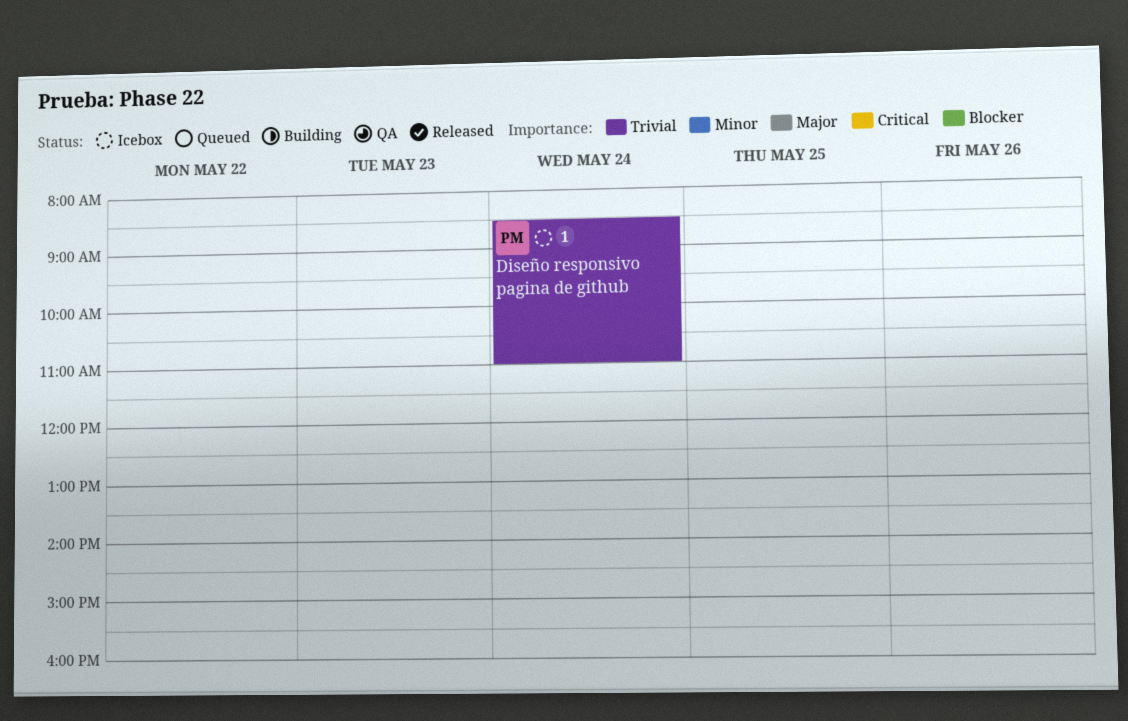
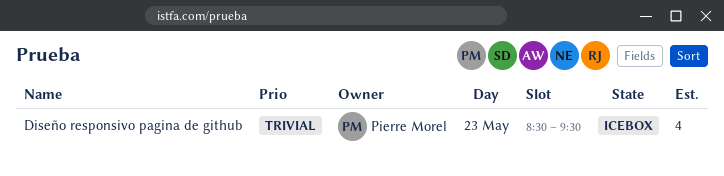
Diseño responsivo pagina de github, estimate: 1 -> 4
Diseño responsivo pagina de github, day: May 24 -> May 23
Diseño responsivo pagina de github, ends: 11:00 -> 09:30

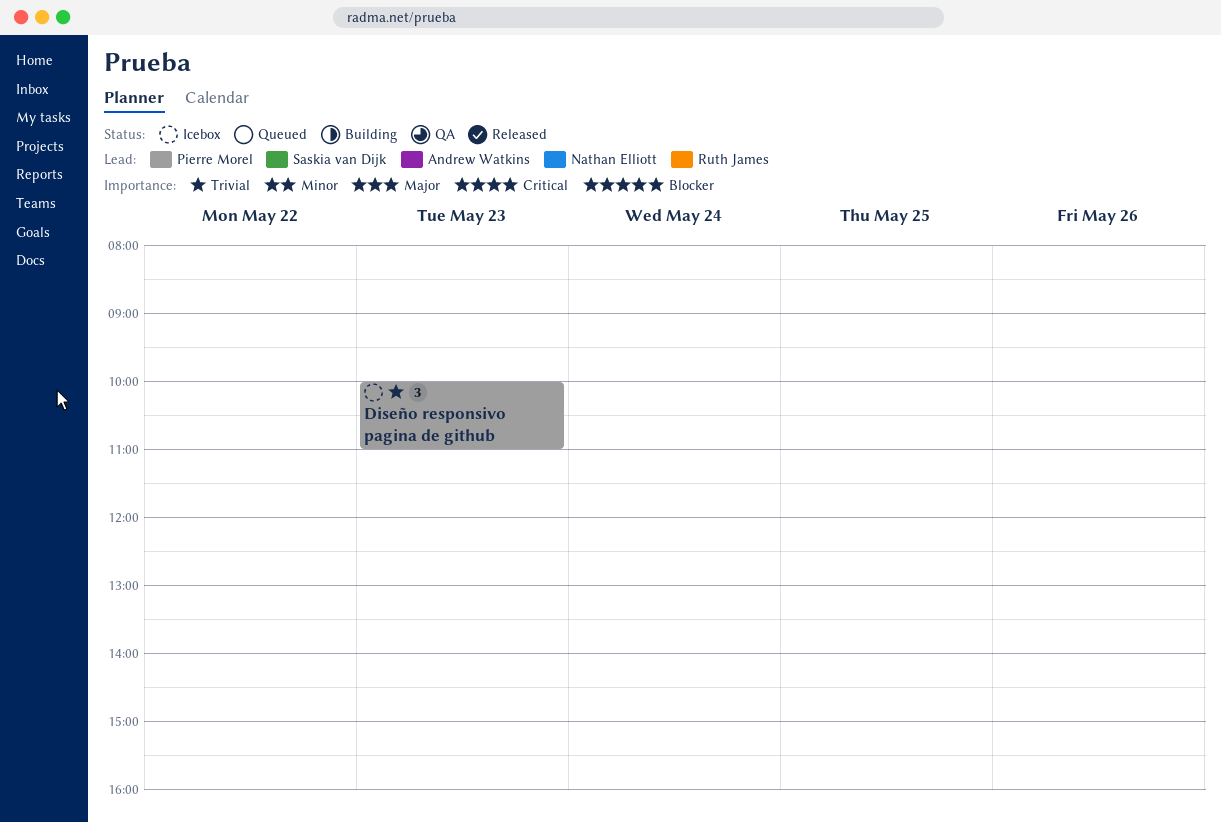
Diseño responsivo pagina de github, estimate: 4 -> 3
Diseño responsivo pagina de github, begins: 08:30 -> 10:00
Diseño responsivo pagina de github, ends: 09:30 -> 11:00

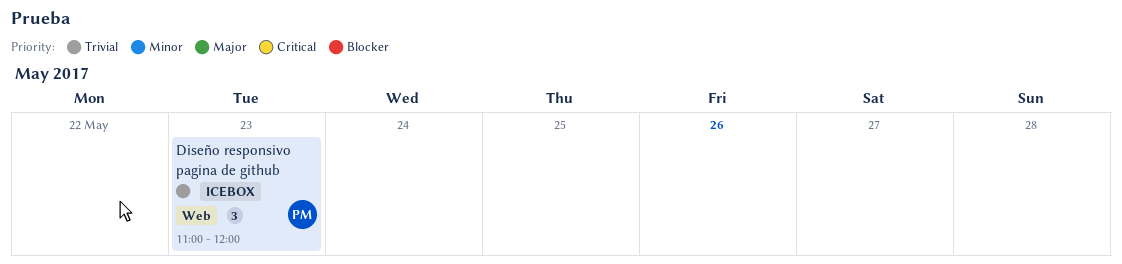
Diseño responsivo pagina de github, begins: 10:00 -> 11:00
Diseño responsivo pagina de github, ends: 11:00 -> 12:00

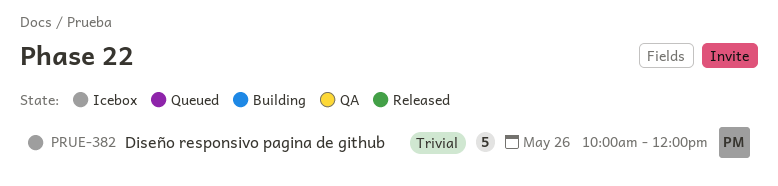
Diseño responsivo pagina de github, estimate: 3 -> 5
Diseño responsivo pagina de github, day: May 23 -> May 26
Diseño responsivo pagina de github, begins: 11:00 -> 10:00

